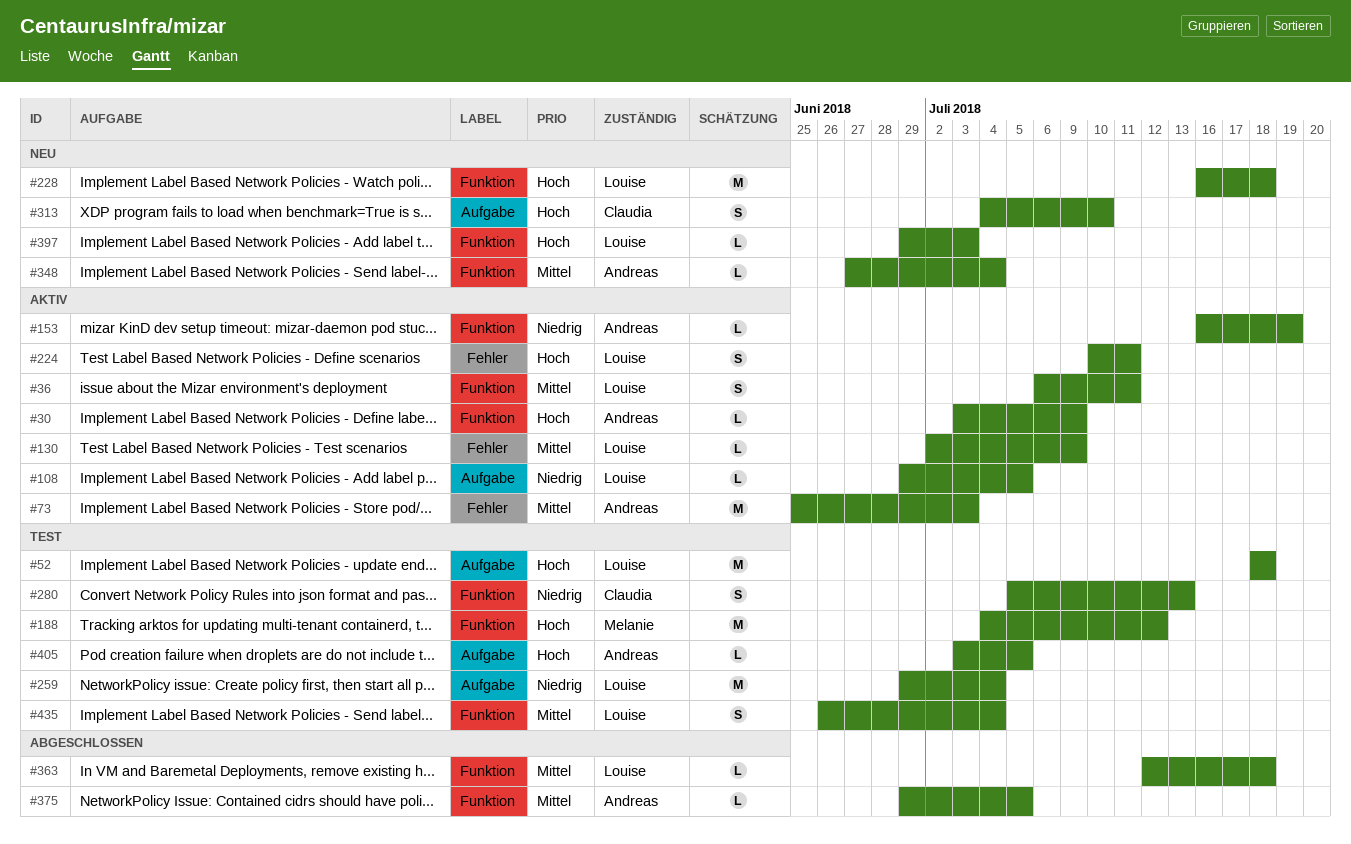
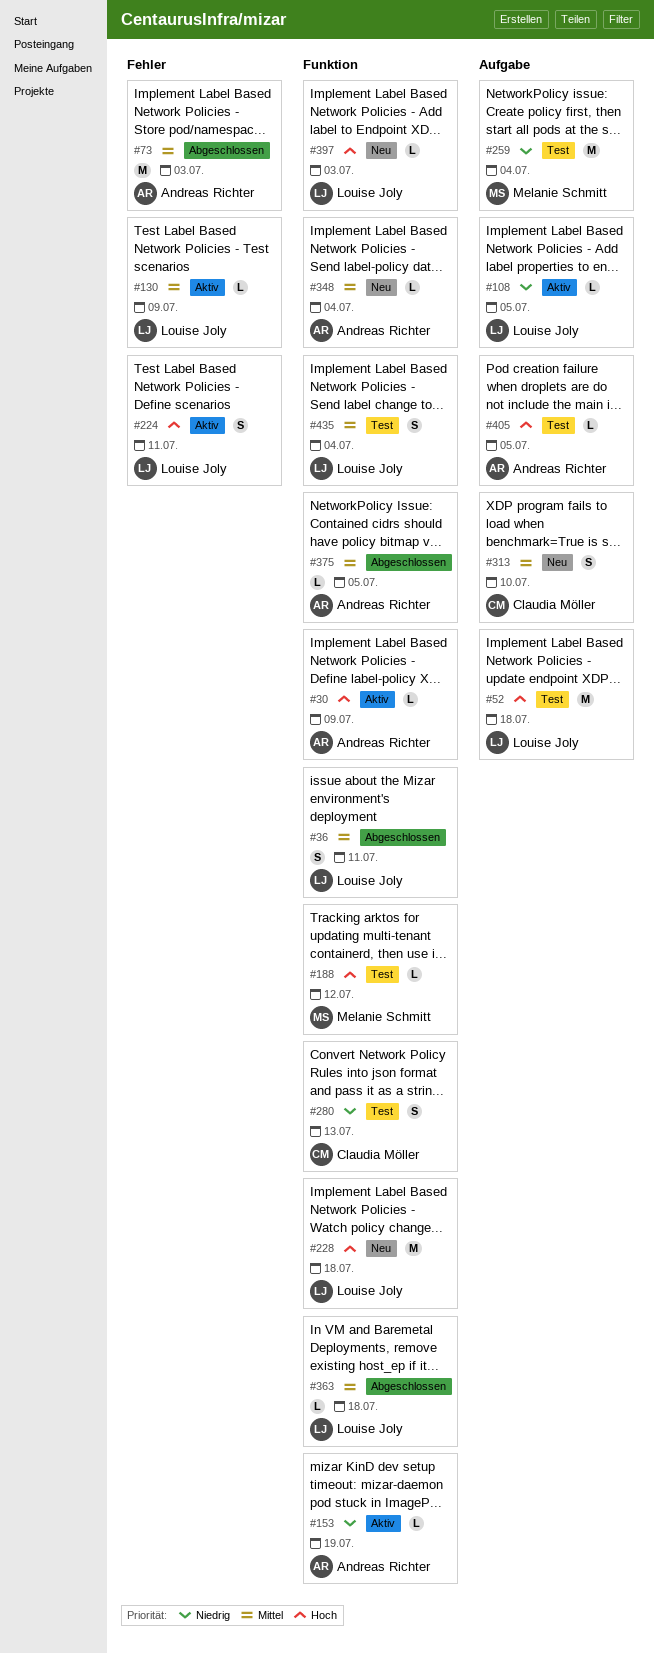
#36, status: Aktiv -> Abgeschlossen
#73, status: Aktiv -> Abgeschlossen
#188, estimate: M -> L
#259, owner: Louise Joly -> Melanie Schmitt
#313, priority: Hoch -> Mittel

